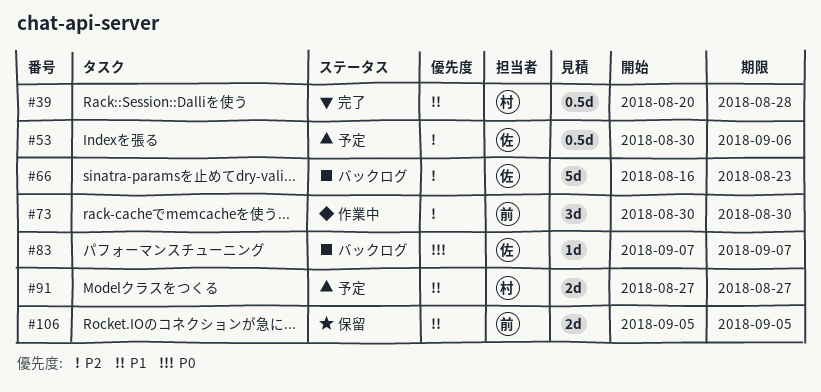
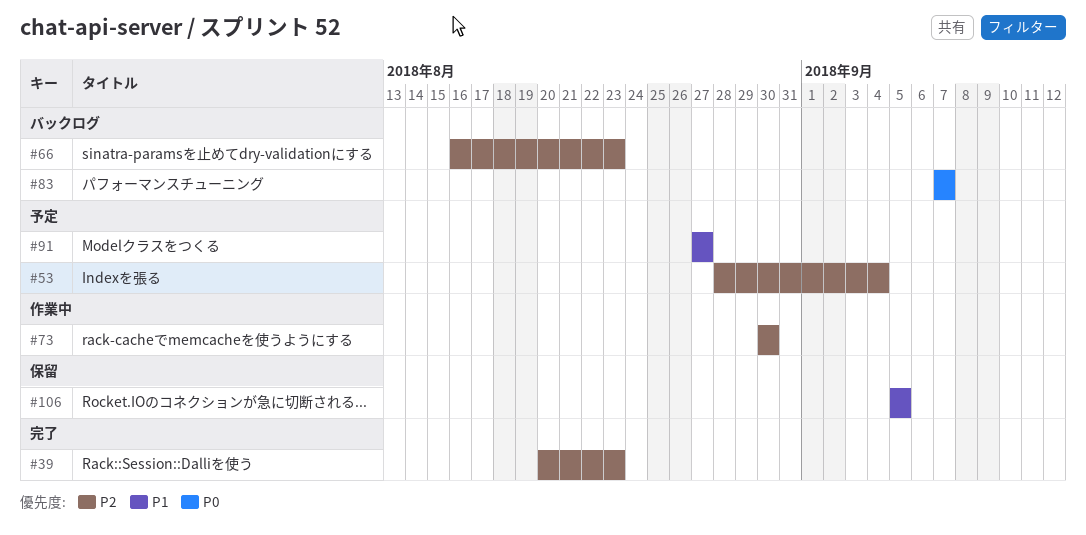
#39, priority: P1 -> P2
#39, due: Aug 28 -> Aug 23
#53, start: Aug 30 -> Aug 28
#53, due: Sep 6 -> Sep 4

